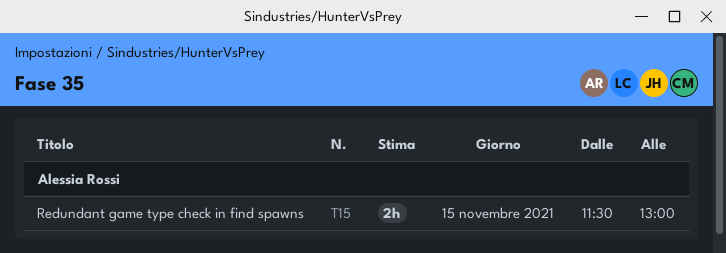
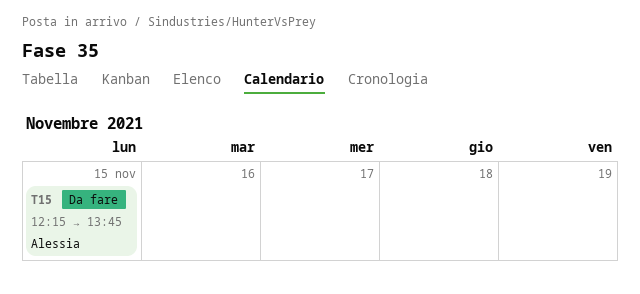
T15, begins: 11:30 -> 12:15
T15, ends: 13:00 -> 13:45

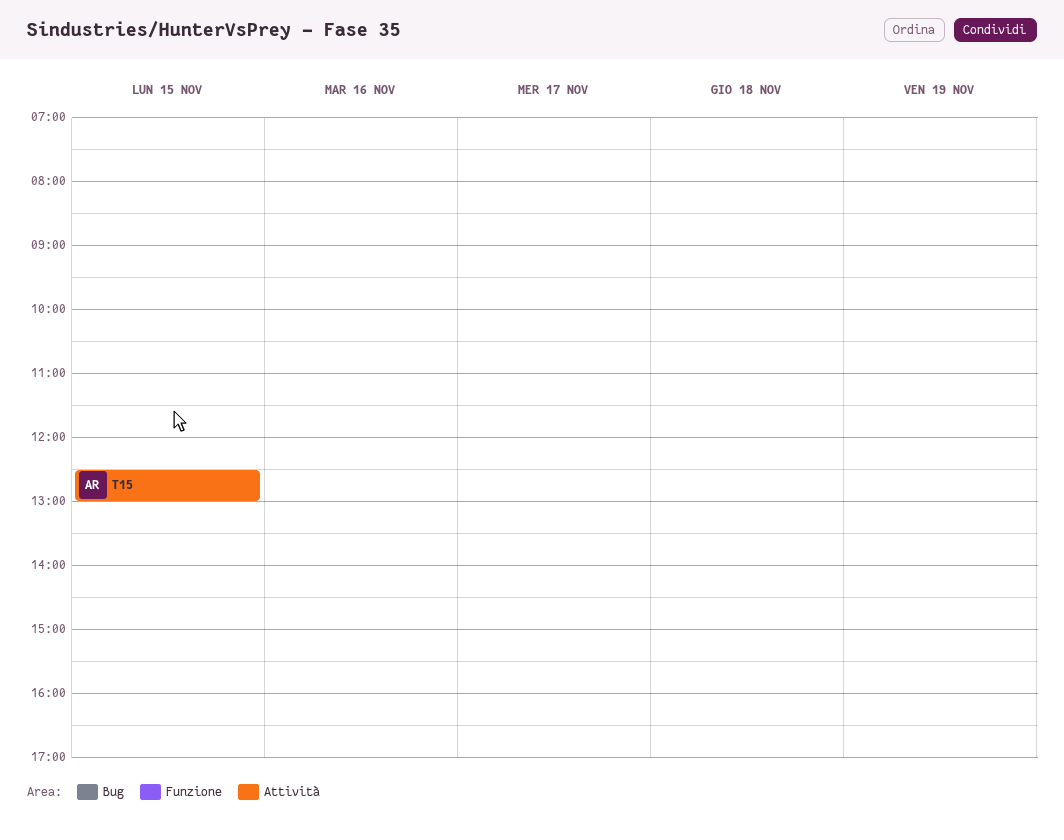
T15, begins: 12:15 -> 12:30
T15, ends: 13:45 -> 13:00

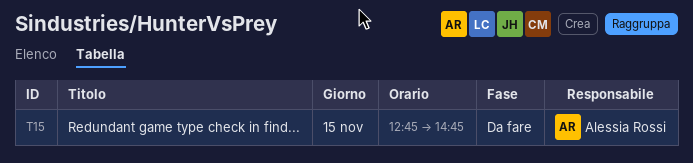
T15, begins: 12:30 -> 12:45
T15, ends: 13:00 -> 14:45

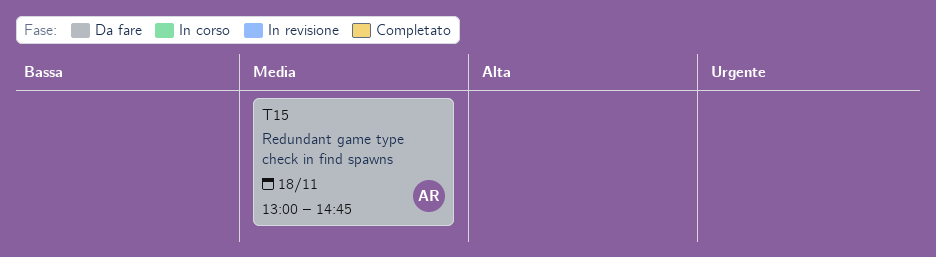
T15, day: Nov 15 -> Nov 18
T15, begins: 12:45 -> 13:00

